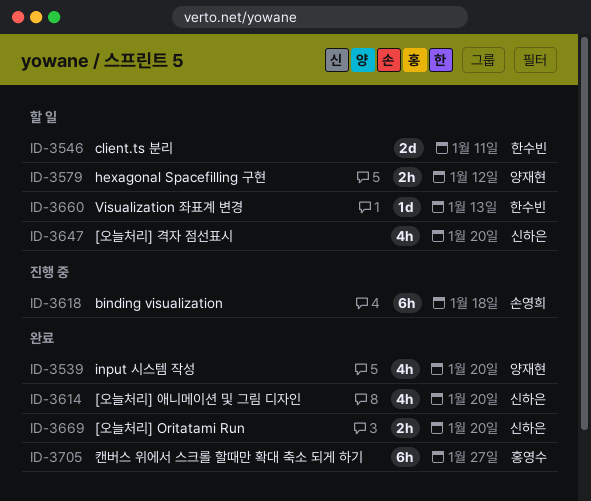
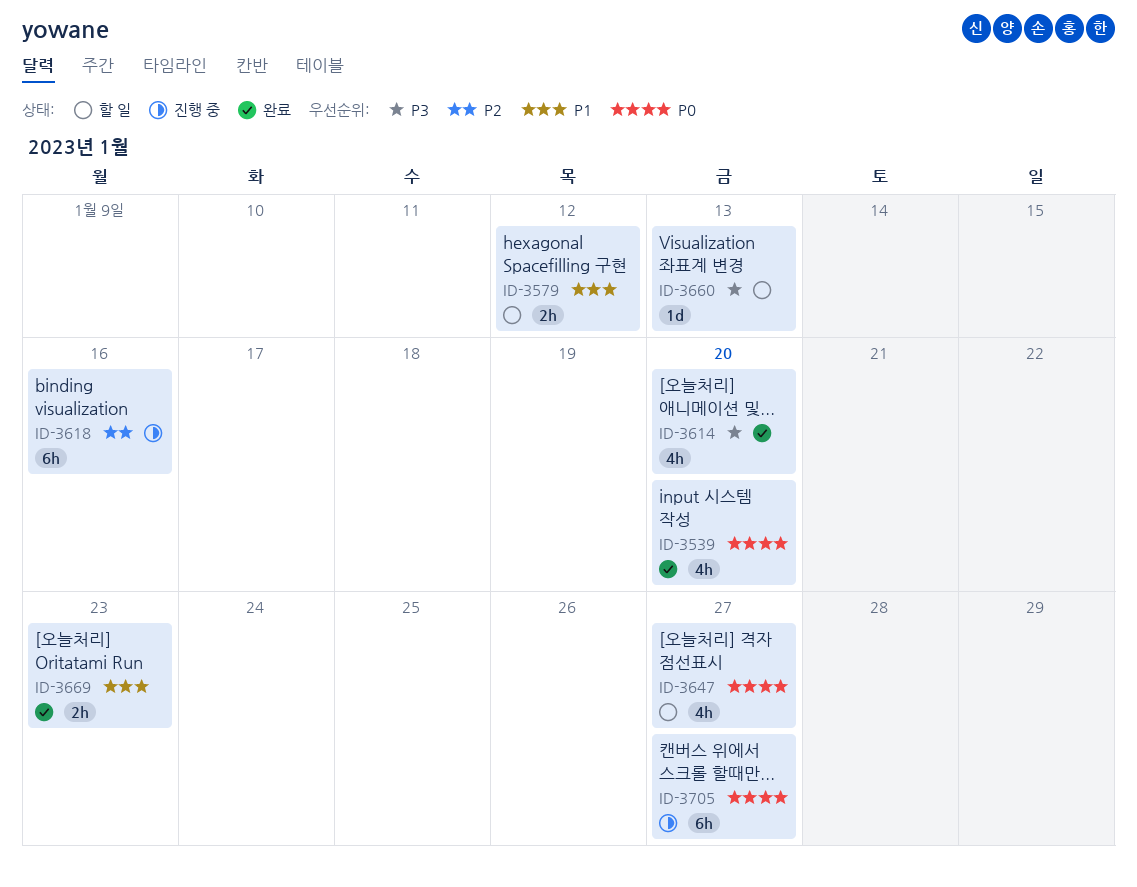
ID-3546: present -> none
ID-3618, due: Jan 18 -> Jan 16
ID-3647, due: Jan 20 -> Jan 27
ID-3669, due: Jan 20 -> Jan 23
ID-3705, status: 완료 -> 진행 중

